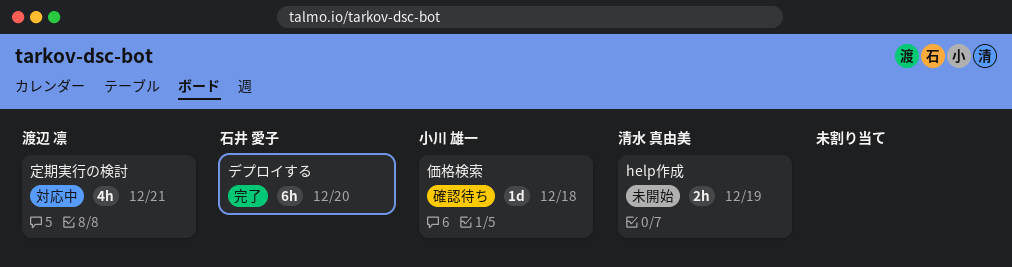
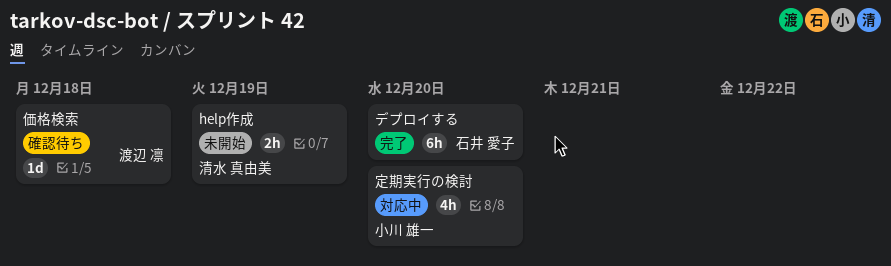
価格検索, owner: 小川 雄一 -> 渡辺 凛
定期実行の検討, owner: 渡辺 凛 -> 小川 雄一
定期実行の検討, due: Dec 21 -> Dec 20

